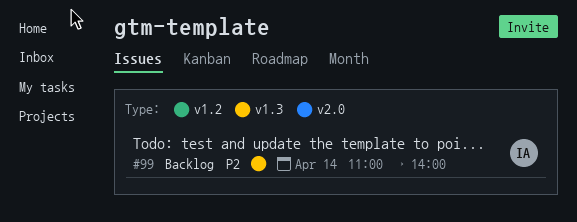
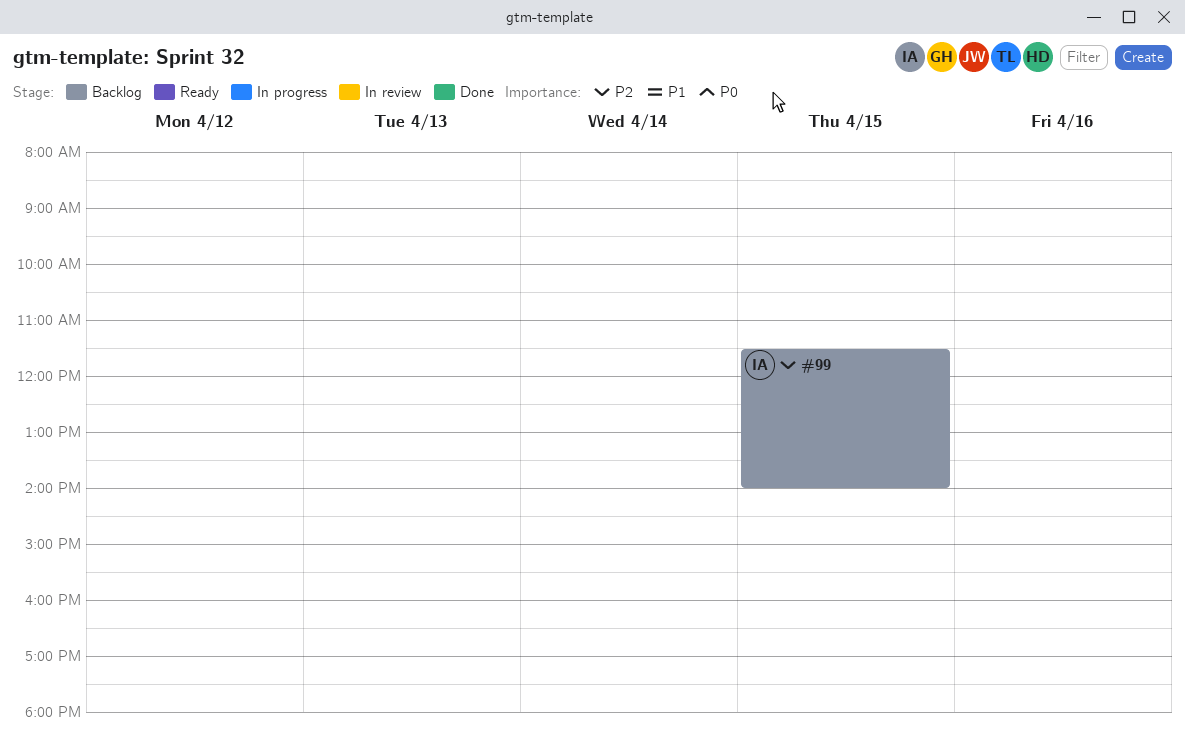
#99, day: Apr 14 -> Apr 15
#99, begins: 11:00 -> 11:30

